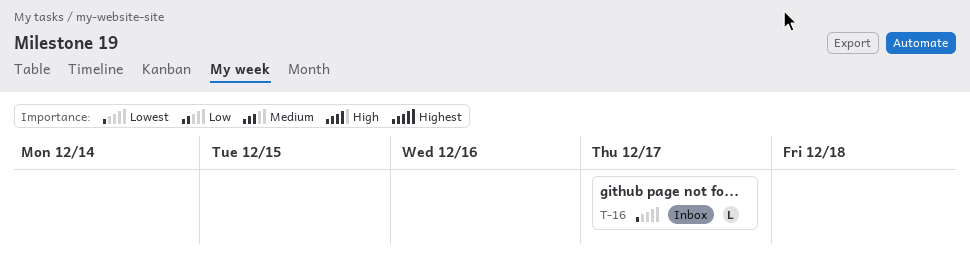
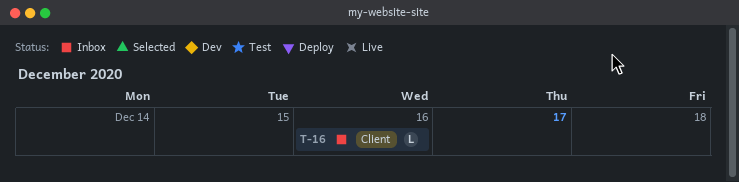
T-16, due: Dec 17 -> Dec 16

